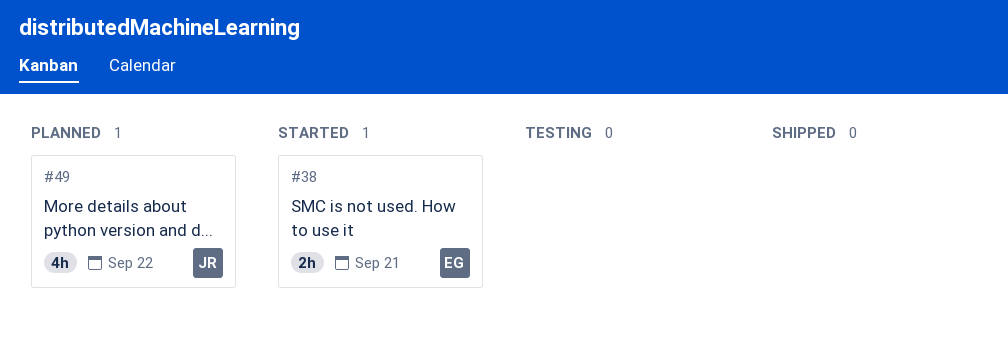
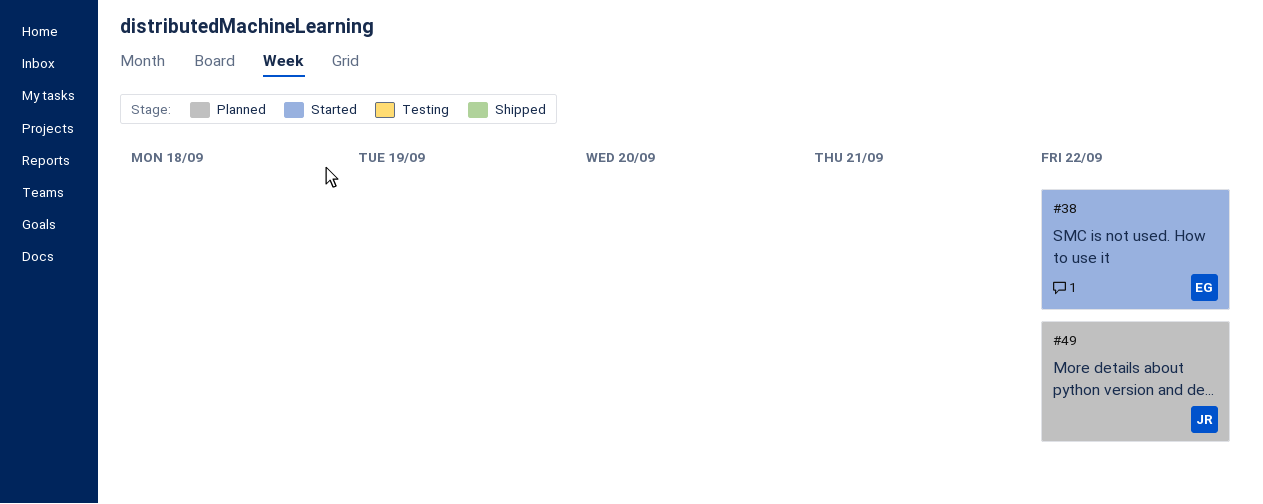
#38, due: Sep 21 -> Sep 22

